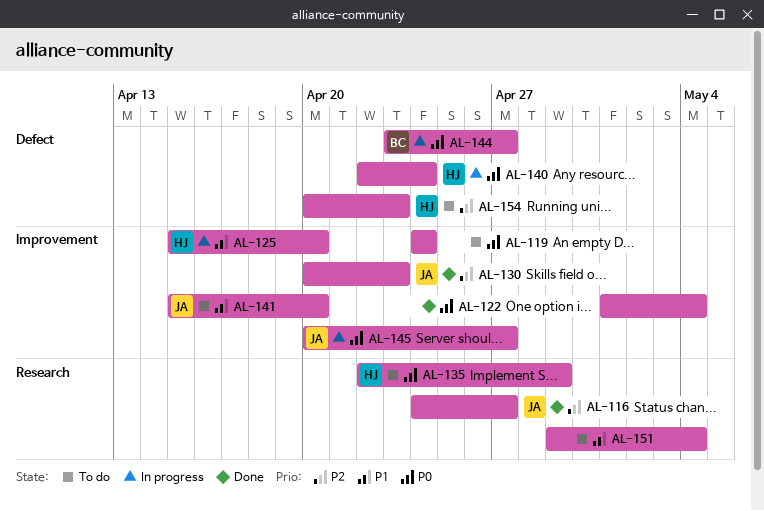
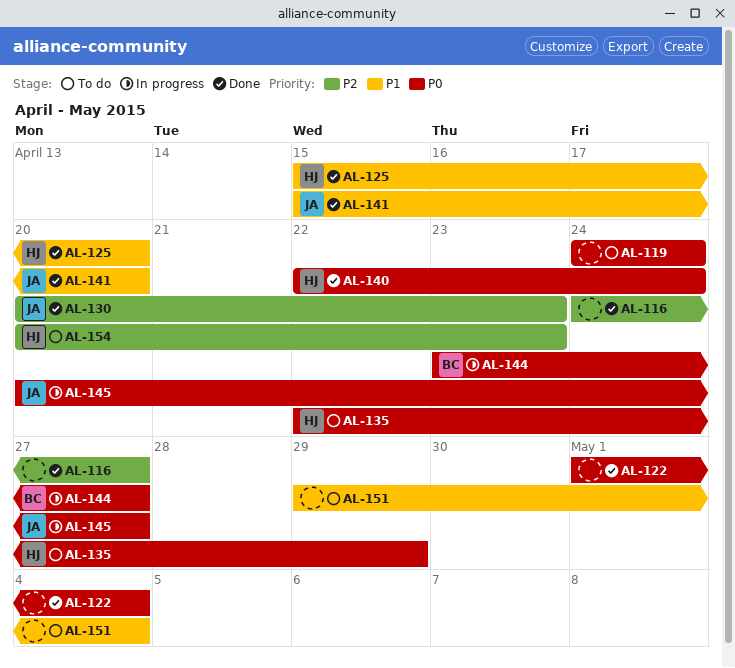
AL-116, owner: JA -> none
AL-125, status: In progress -> Done
AL-140, status: In progress -> Done
AL-141, status: To do -> Done

